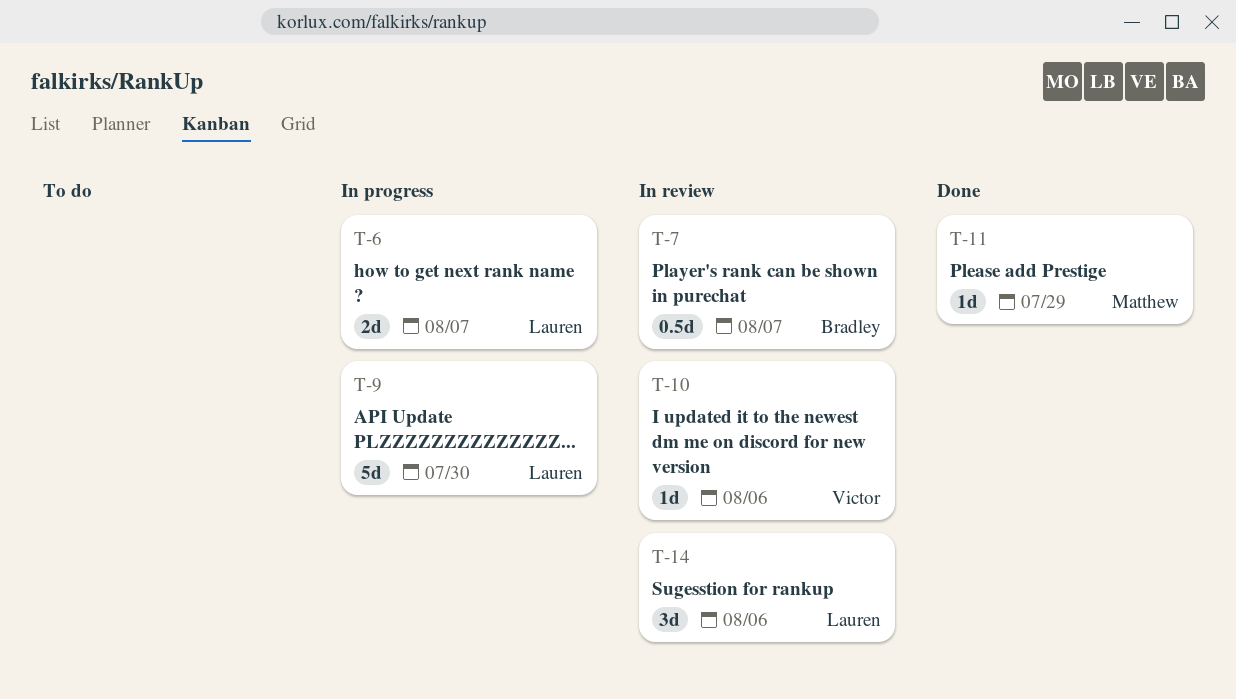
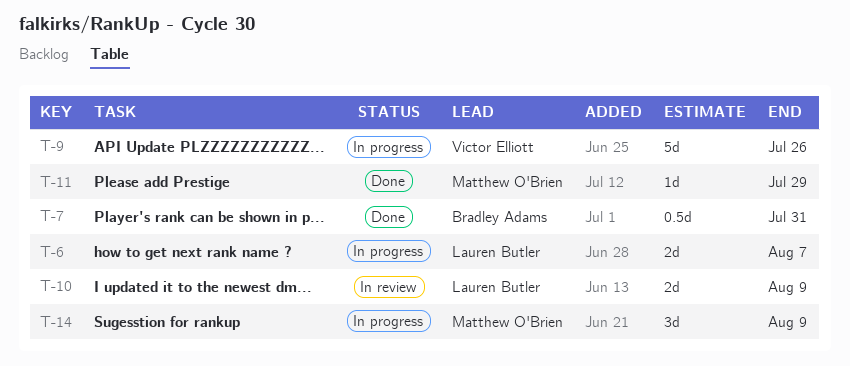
T-7, status: In review -> Done
T-7, due: Aug 7 -> Jul 31
T-9, owner: Lauren Butler -> Victor Elliott
T-9, due: Jul 30 -> Jul 26
T-10, owner: Victor Elliott -> Lauren Butler
T-10, estimate: 1d -> 2d
T-10, due: Aug 6 -> Aug 9
T-14, status: In review -> In progress
T-14, owner: Lauren Butler -> Matthew O'Brien
T-14, due: Aug 6 -> Aug 9

